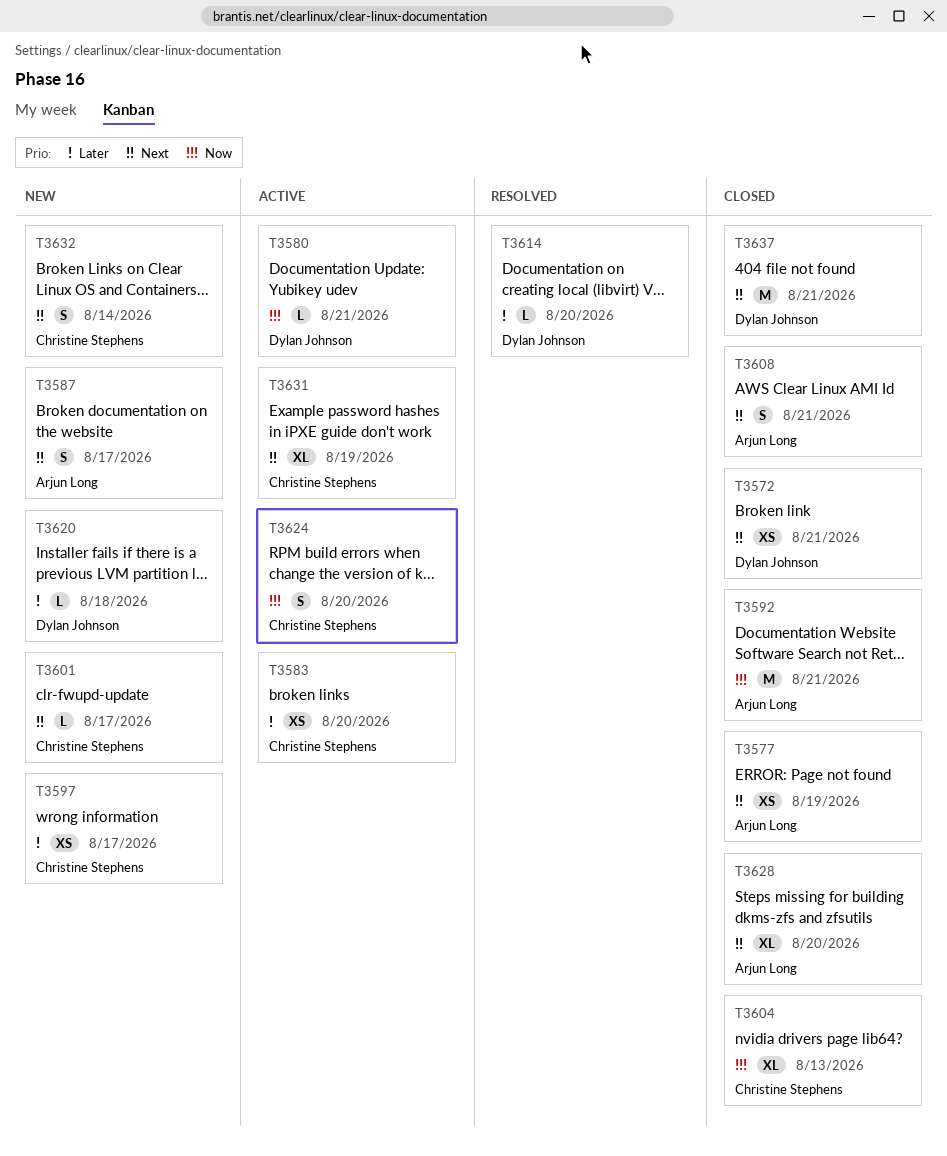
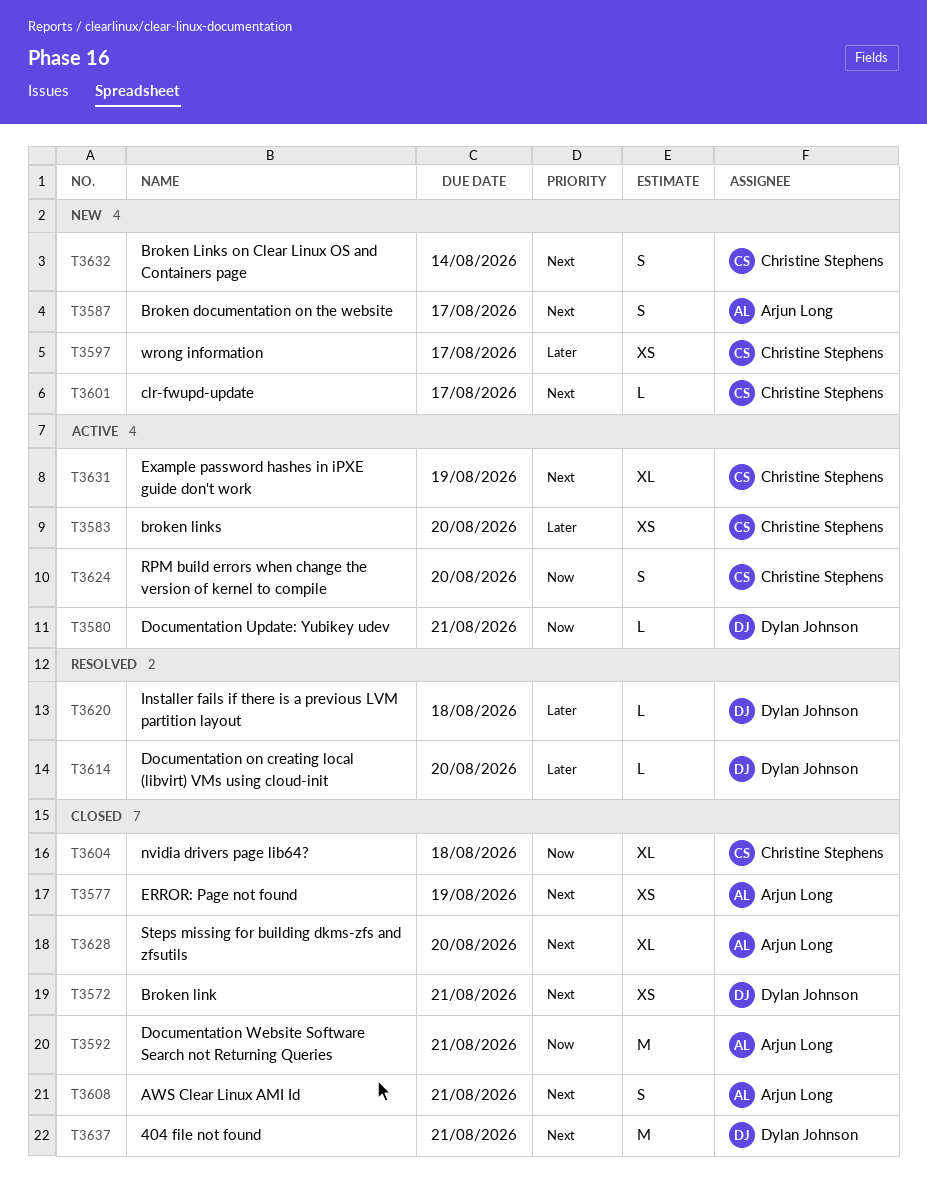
T3604, due: Aug 13 -> Aug 18
T3620, status: New -> Resolved

